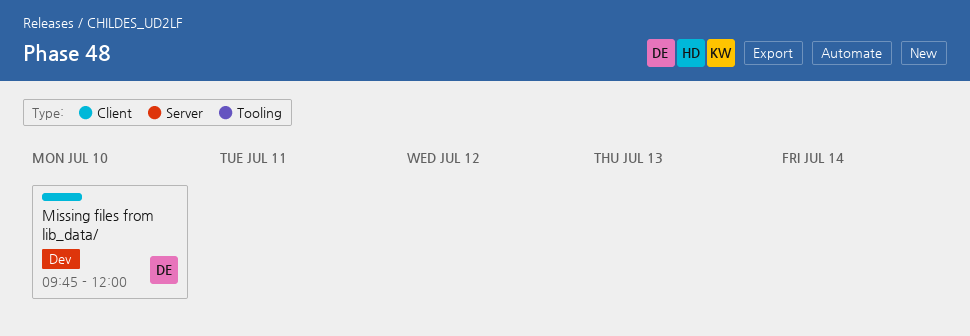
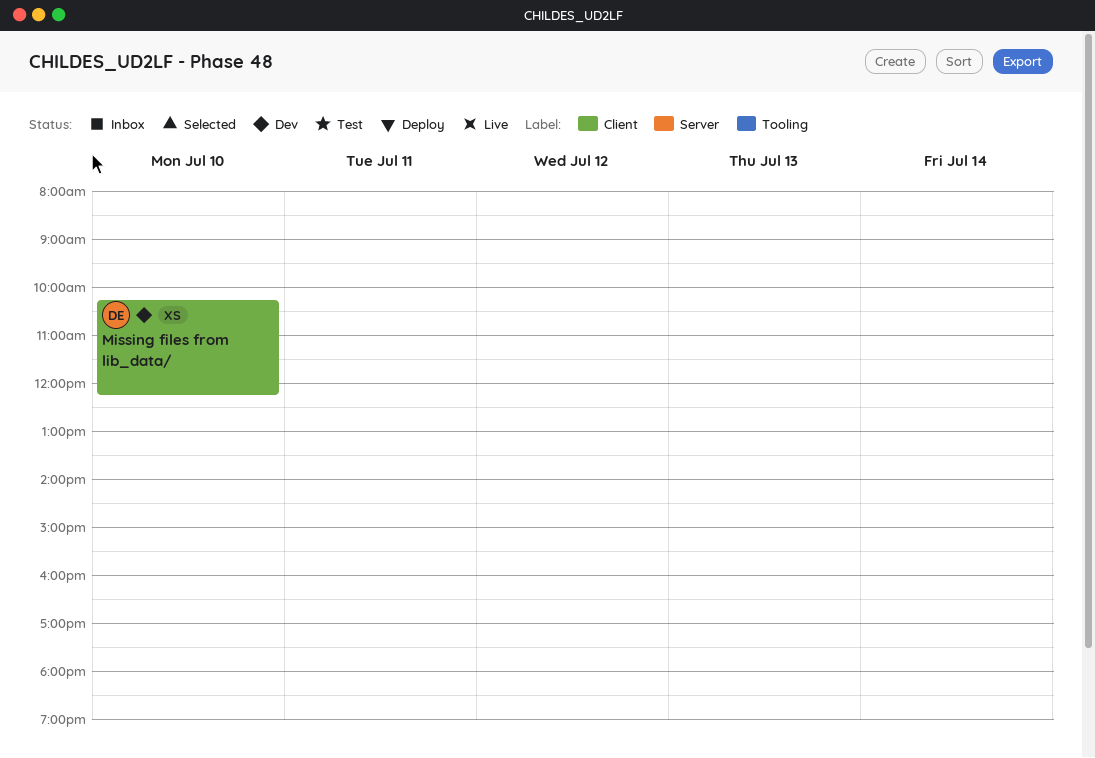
Missing files from lib_data/, begins: 09:45 -> 10:15
Missing files from lib_data/, ends: 12:00 -> 12:15

